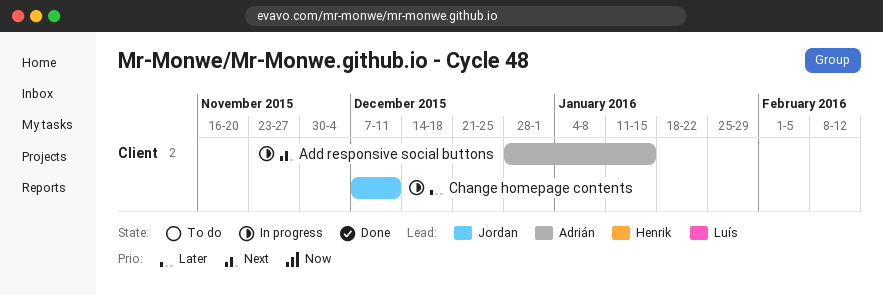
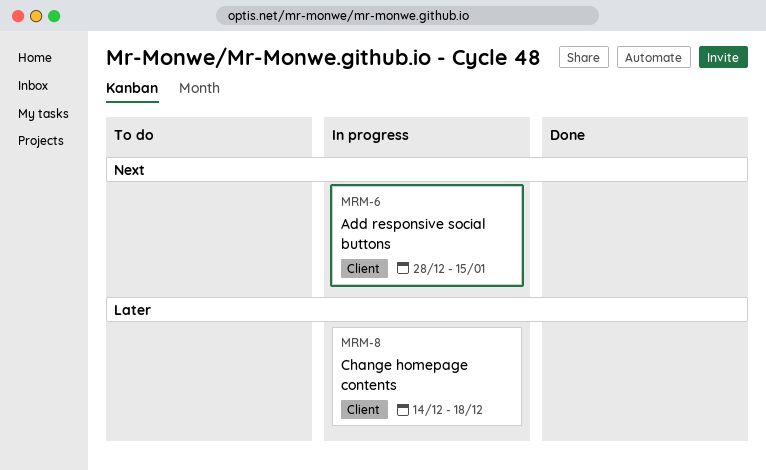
Change homepage contents, start: Dec 7 -> Dec 14
Change homepage contents, due: Dec 11 -> Dec 18

